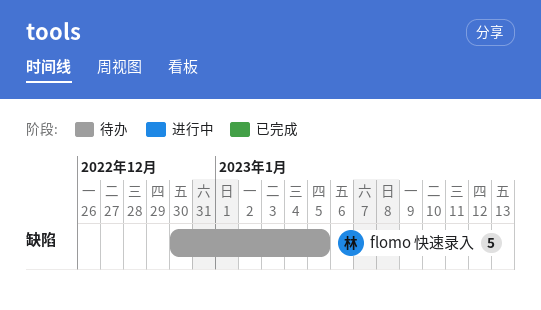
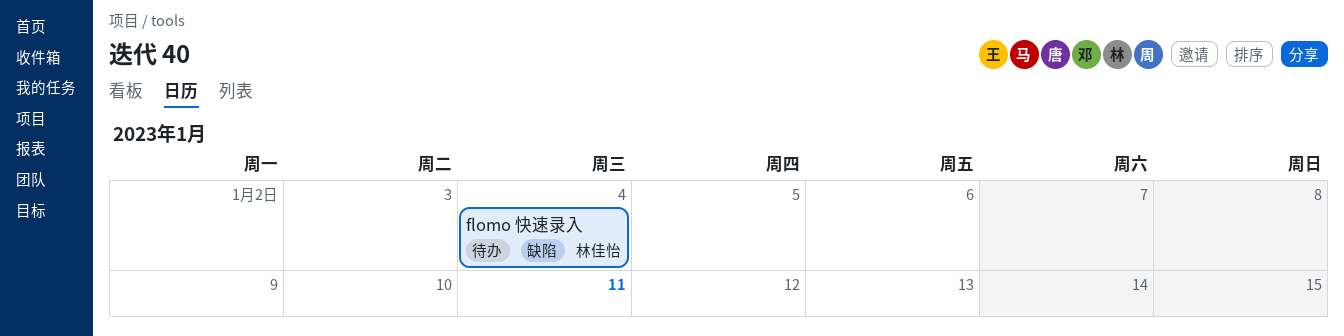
flomo 快速录入, due: Jan 5 -> Jan 4

